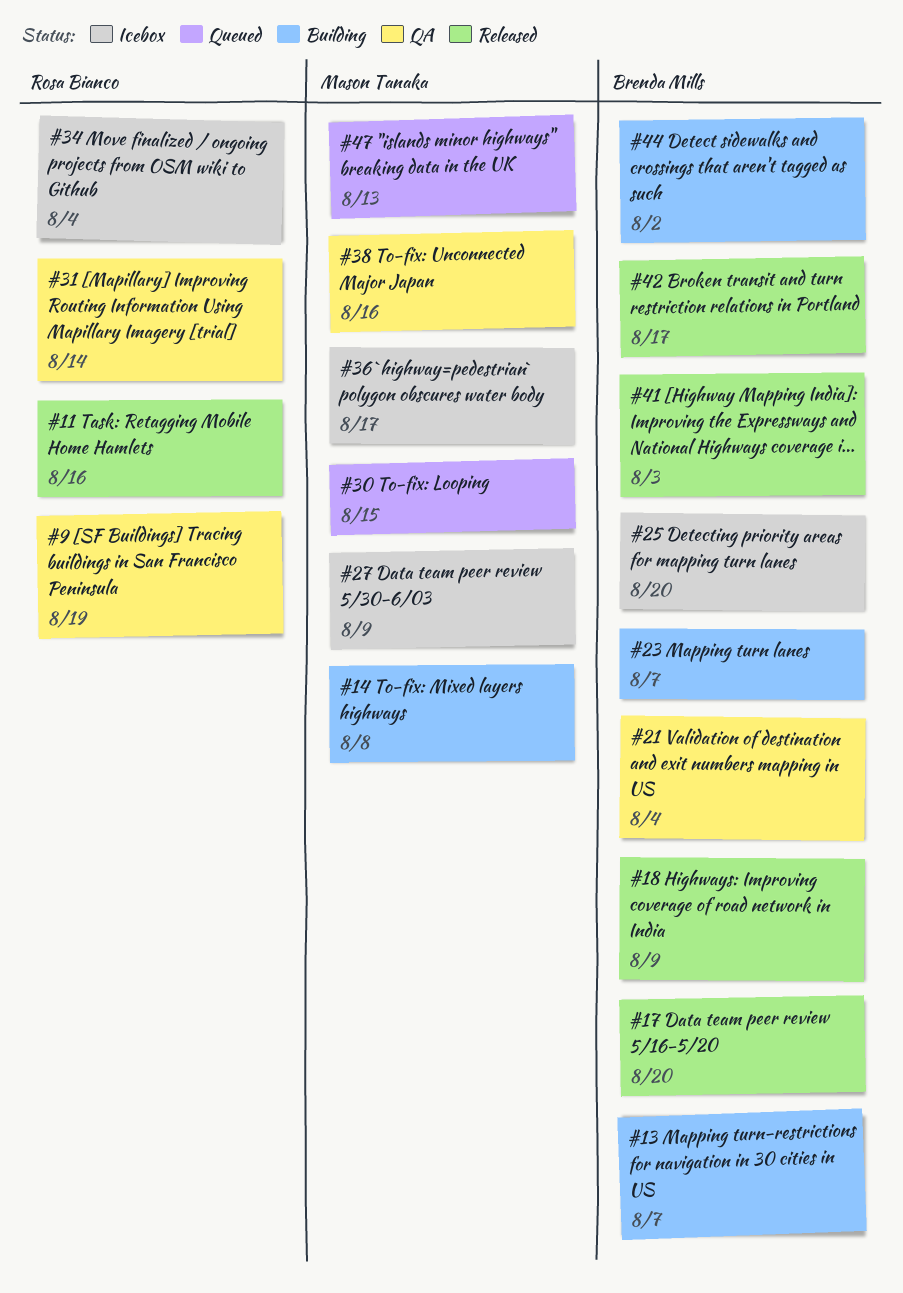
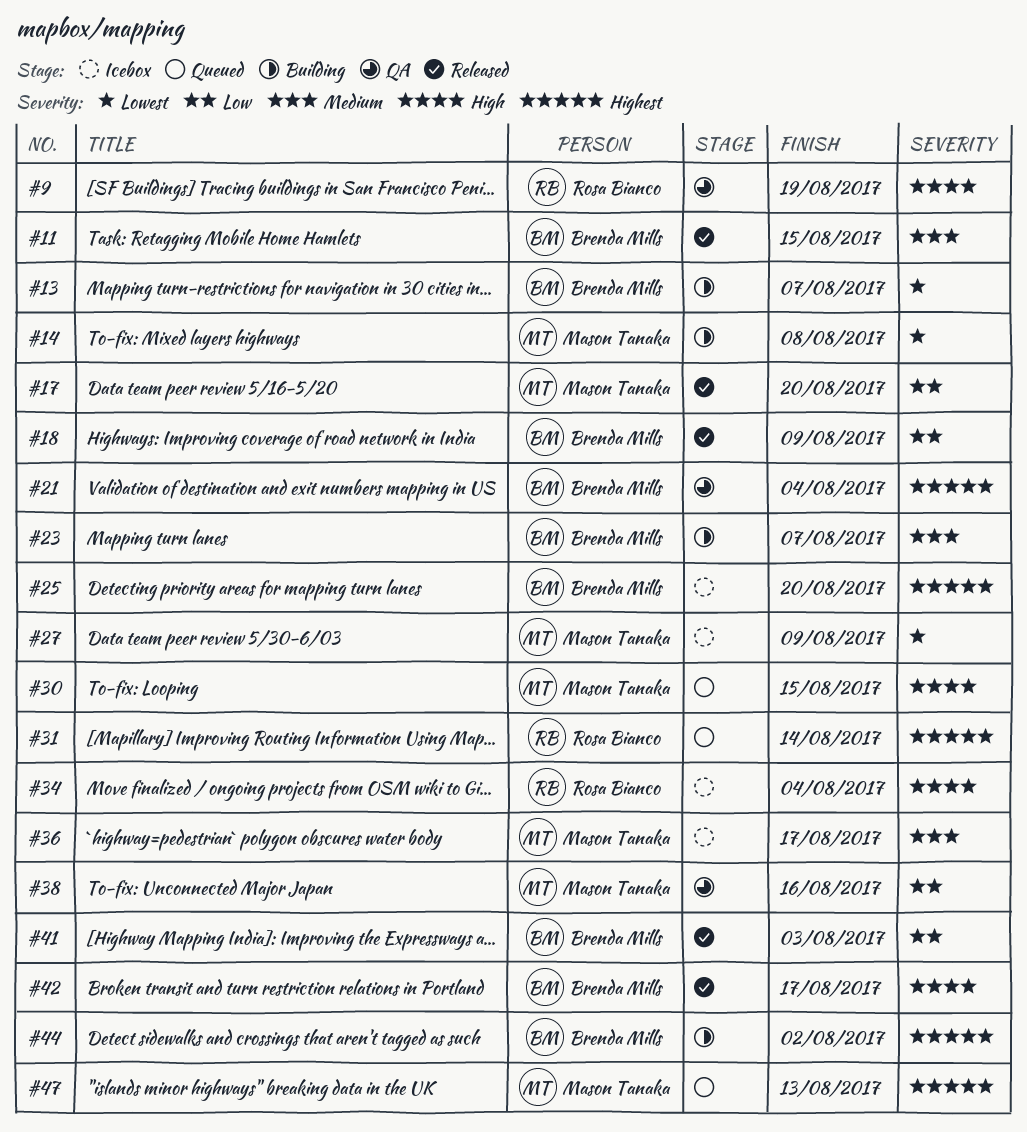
#11, owner: Rosa Bianco -> Brenda Mills
#11, due: Aug 16 -> Aug 15
#17, owner: Brenda Mills -> Mason Tanaka
#31, status: QA -> Queued

